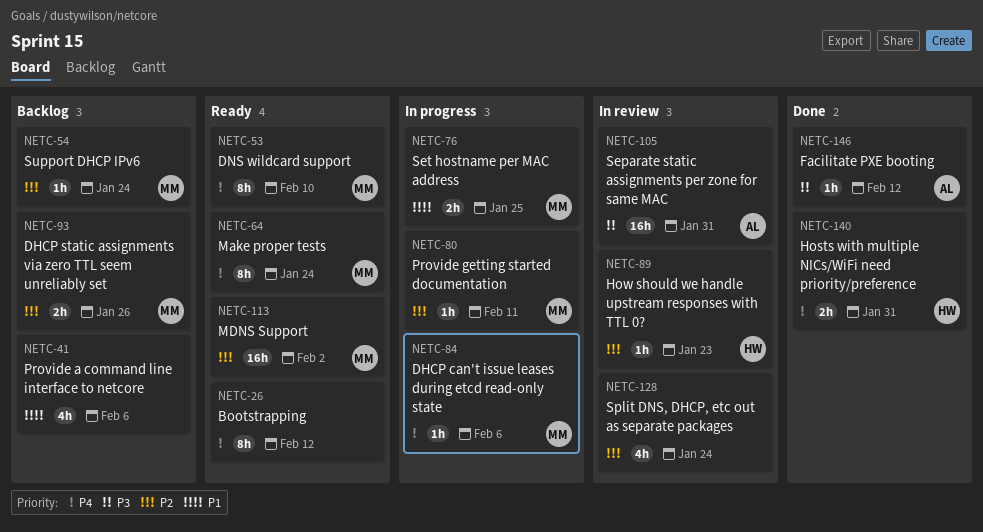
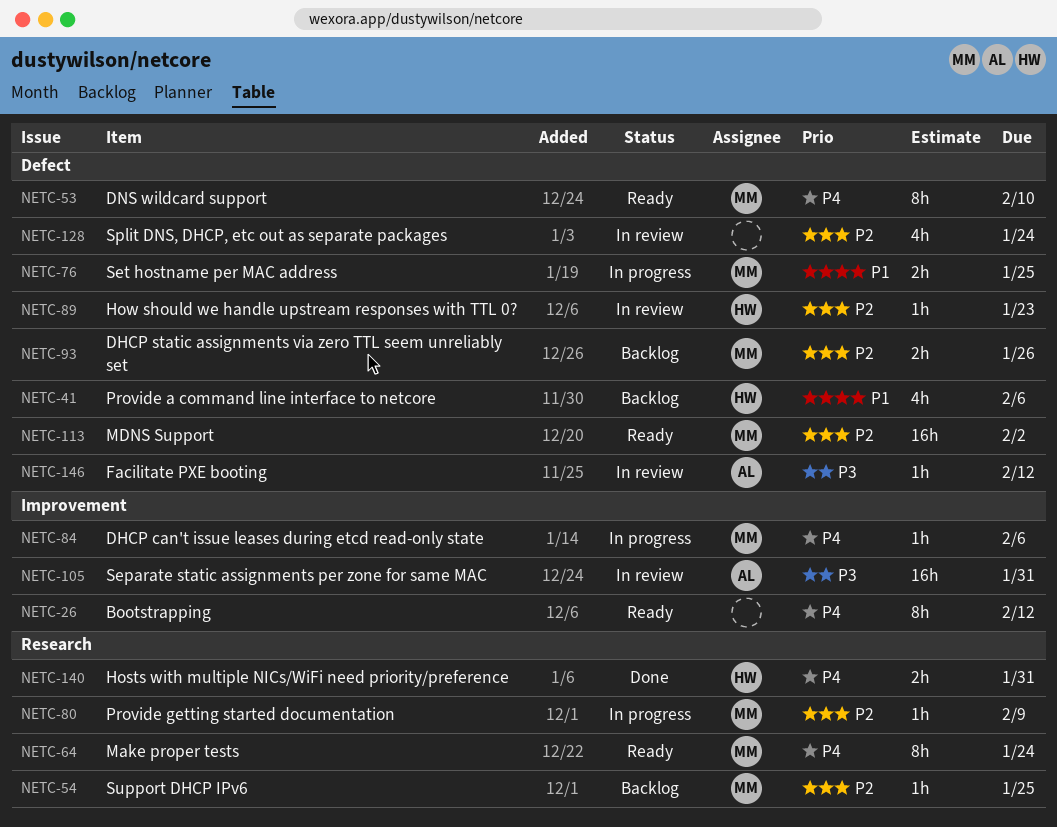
NETC-41, owner: none -> HW
NETC-54, due: Jan 24 -> Jan 25
NETC-80, due: Feb 11 -> Feb 9
NETC-146, status: Done -> In review

